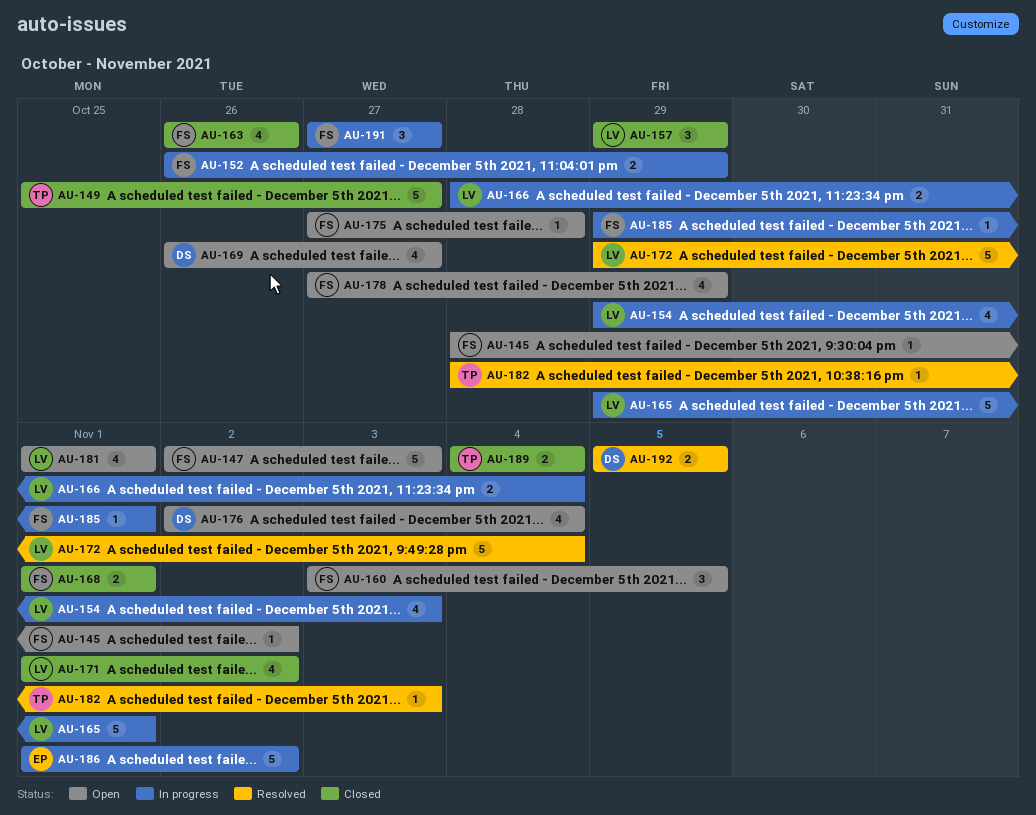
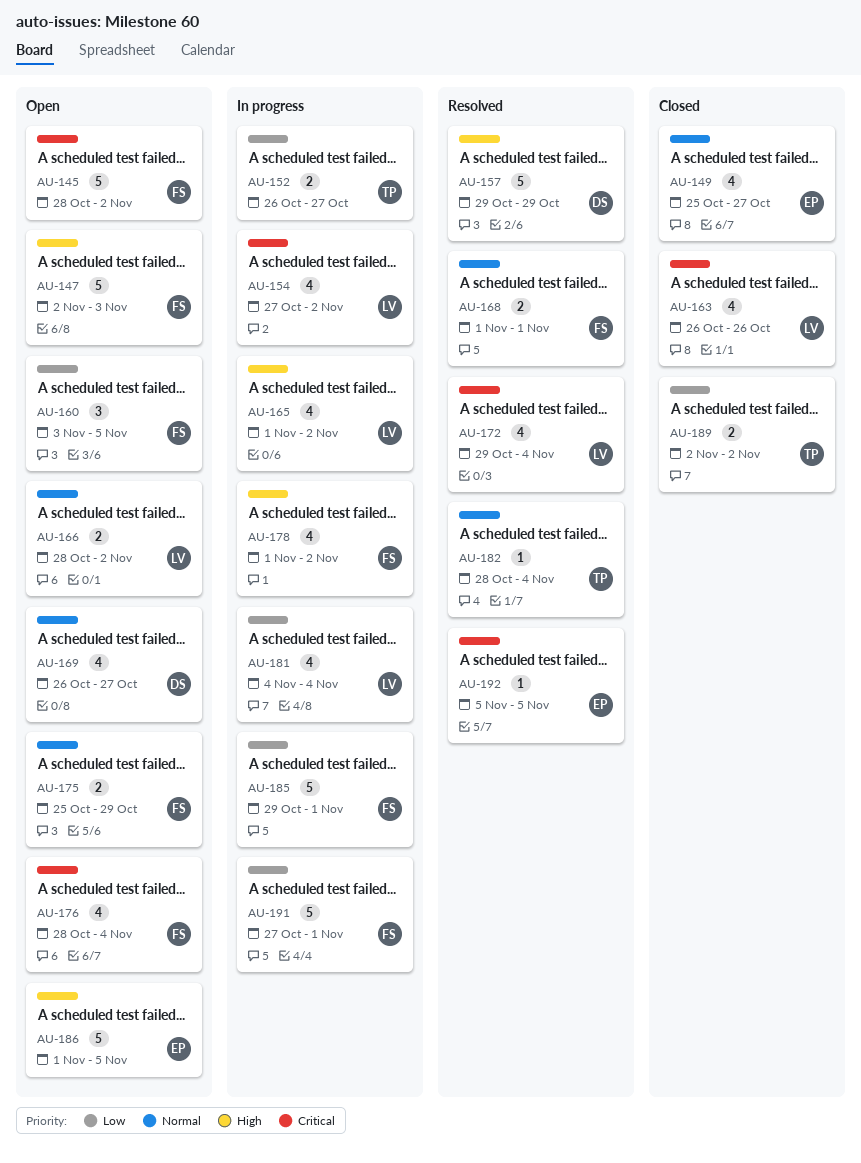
AU-145, estimate: 1 -> 5
AU-149, owner: TP -> EP
AU-149, estimate: 5 -> 4
AU-152, owner: FS -> TP
AU-152, due: Oct 29 -> Oct 27
AU-154, start: Oct 29 -> Oct 27
AU-154, due: Nov 3 -> Nov 2
AU-157, status: Closed -> Resolved
AU-157, owner: LV -> DS
AU-157, estimate: 3 -> 5
AU-163, owner: FS -> LV
AU-165, estimate: 5 -> 4
AU-165, start: Oct 29 -> Nov 1
AU-165, due: Nov 1 -> Nov 2
AU-166, status: In progress -> Open
AU-166, due: Nov 4 -> Nov 2
AU-168, status: Closed -> Resolved
AU-171: present -> none
AU-172, estimate: 5 -> 4
AU-175, estimate: 1 -> 2
AU-175, start: Oct 27 -> Oct 25
AU-175, due: Oct 28 -> Oct 29
AU-176, owner: DS -> FS
AU-176, start: Nov 2 -> Oct 28
AU-178, status: Open -> In progress
AU-178, start: Oct 27 -> Nov 1
AU-178, due: Oct 29 -> Nov 2
AU-181, status: Open -> In progress
AU-181, start: Nov 1 -> Nov 4
AU-181, due: Nov 1 -> Nov 4
AU-182, due: Nov 3 -> Nov 4
AU-185, estimate: 1 -> 5
AU-186, status: In progress -> Open
AU-186, due: Nov 2 -> Nov 5
AU-189, start: Nov 4 -> Nov 2
AU-189, due: Nov 4 -> Nov 2
AU-191, estimate: 3 -> 5
AU-191, due: Oct 27 -> Nov 1
AU-192, owner: DS -> EP
AU-192, estimate: 2 -> 1

